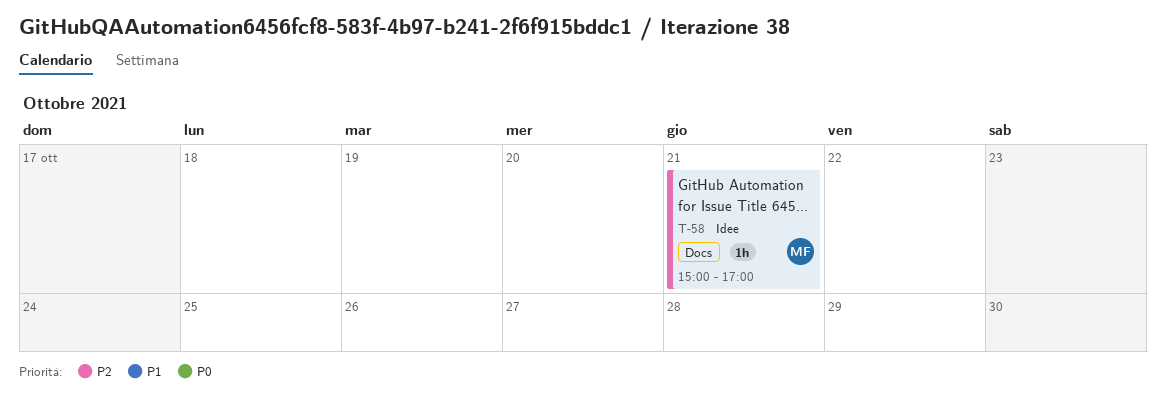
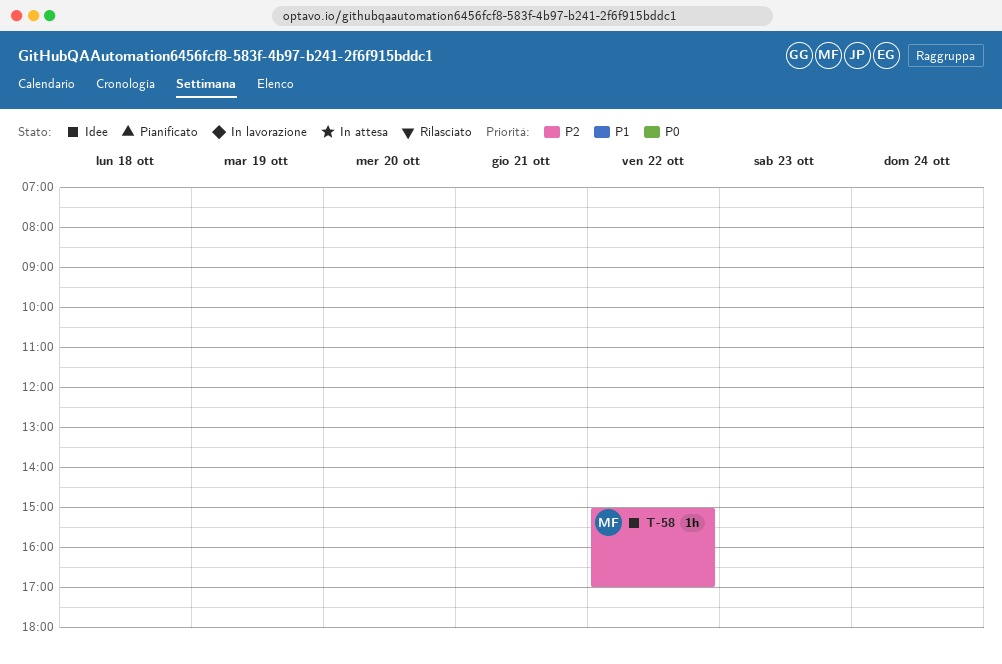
T-58, day: Oct 21 -> Oct 22

